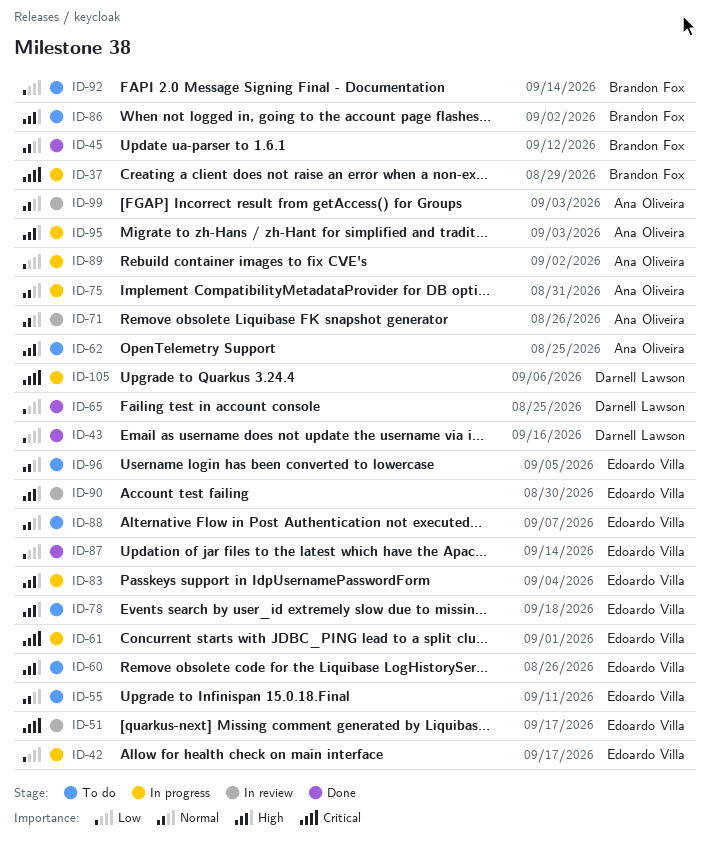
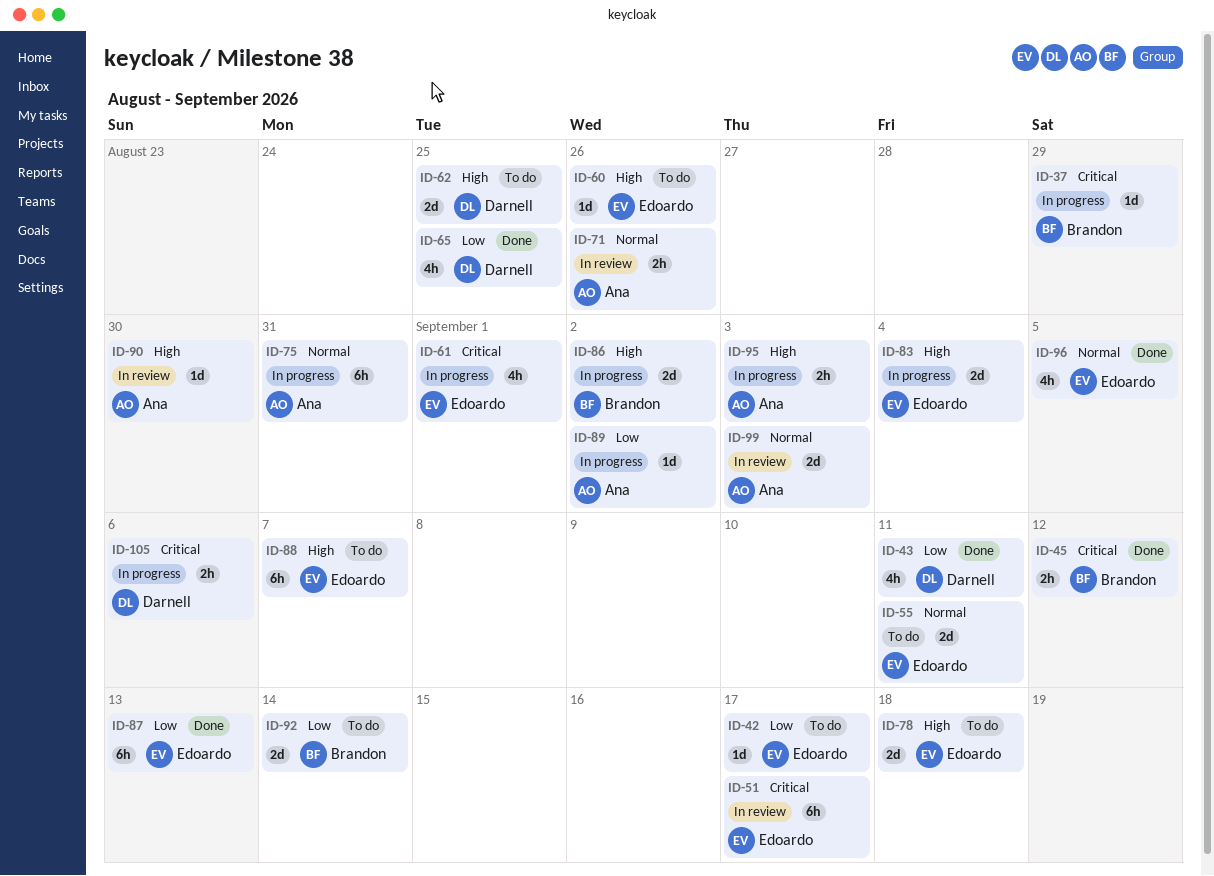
ID-42, status: In progress -> To do
ID-43, due: Sep 16 -> Sep 11
ID-45, priority: Normal -> Critical
ID-62, owner: Ana Oliveira -> Darnell Lawson
ID-86, status: To do -> In progress
ID-87, due: Sep 14 -> Sep 13
ID-88, priority: Normal -> High
ID-90, owner: Edoardo Villa -> Ana Oliveira
ID-96, status: To do -> Done

